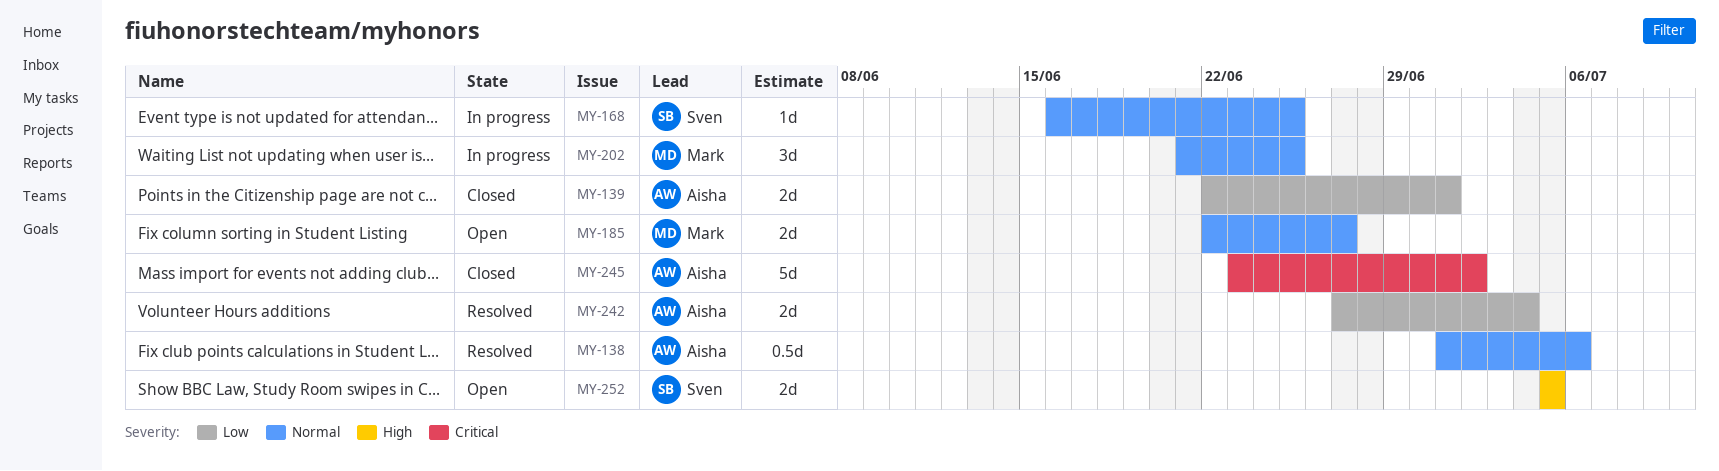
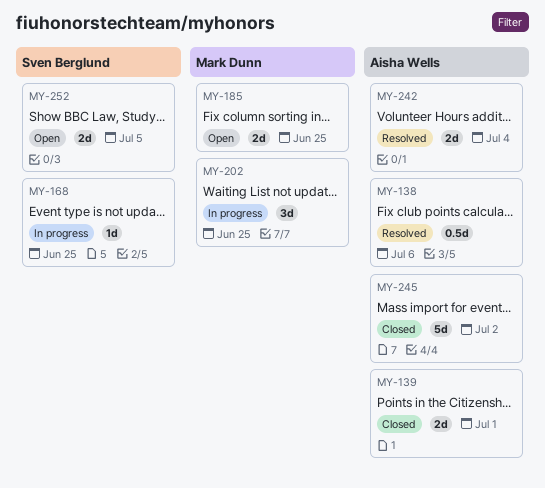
MY-185, due: Jun 27 -> Jun 25

